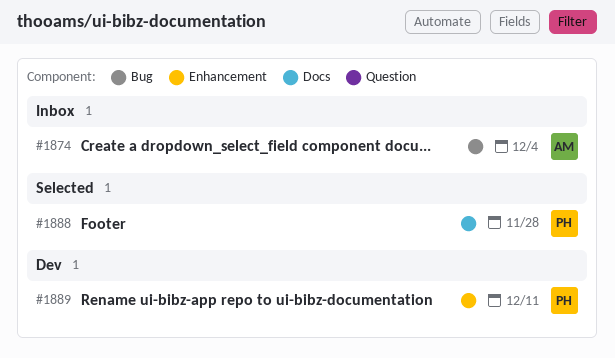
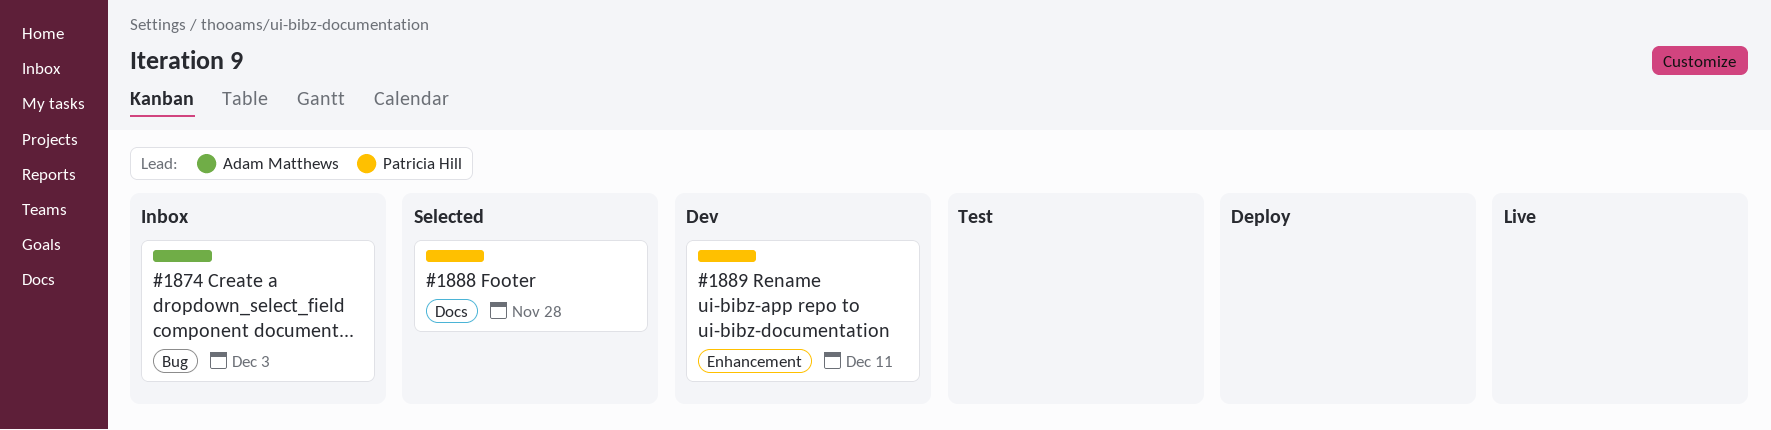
#1874, due: Dec 4 -> Dec 3

